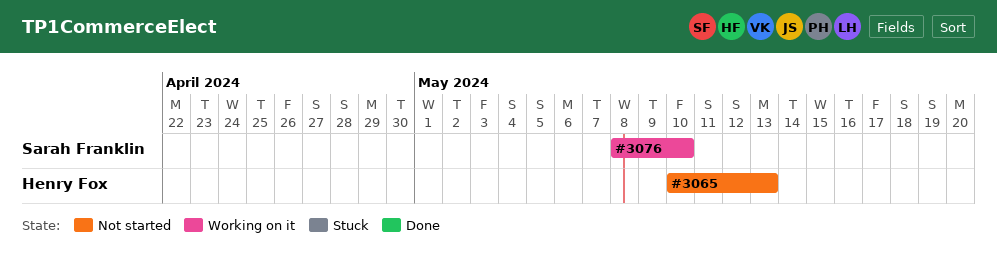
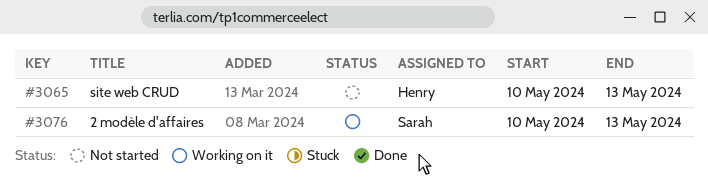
#3076, start: May 8 -> May 10
#3076, due: May 10 -> May 13

